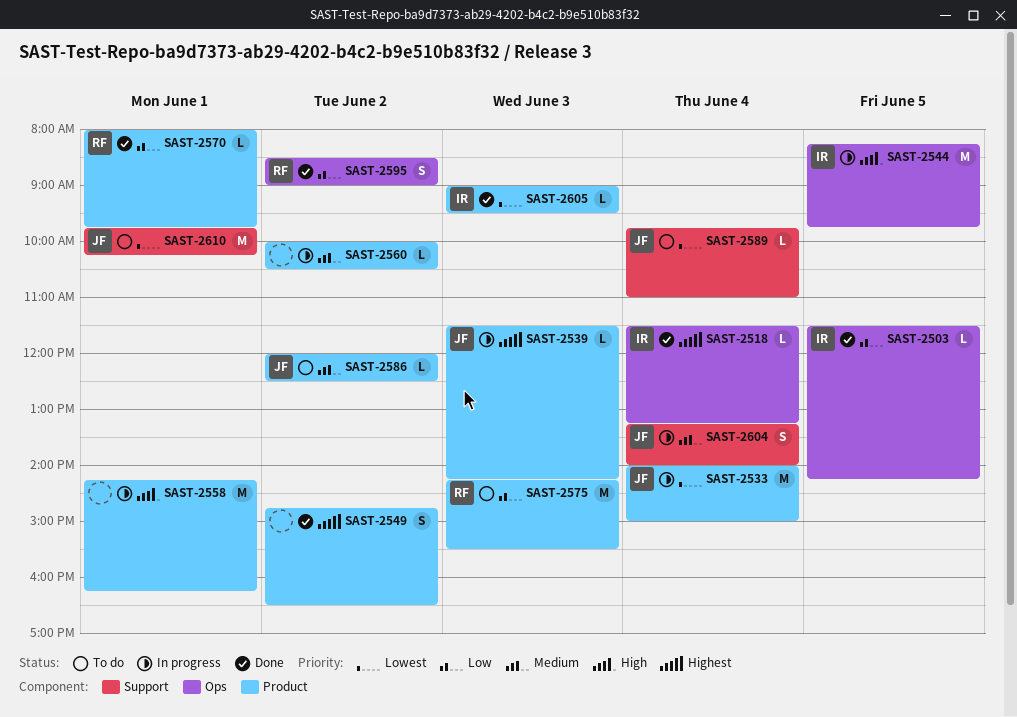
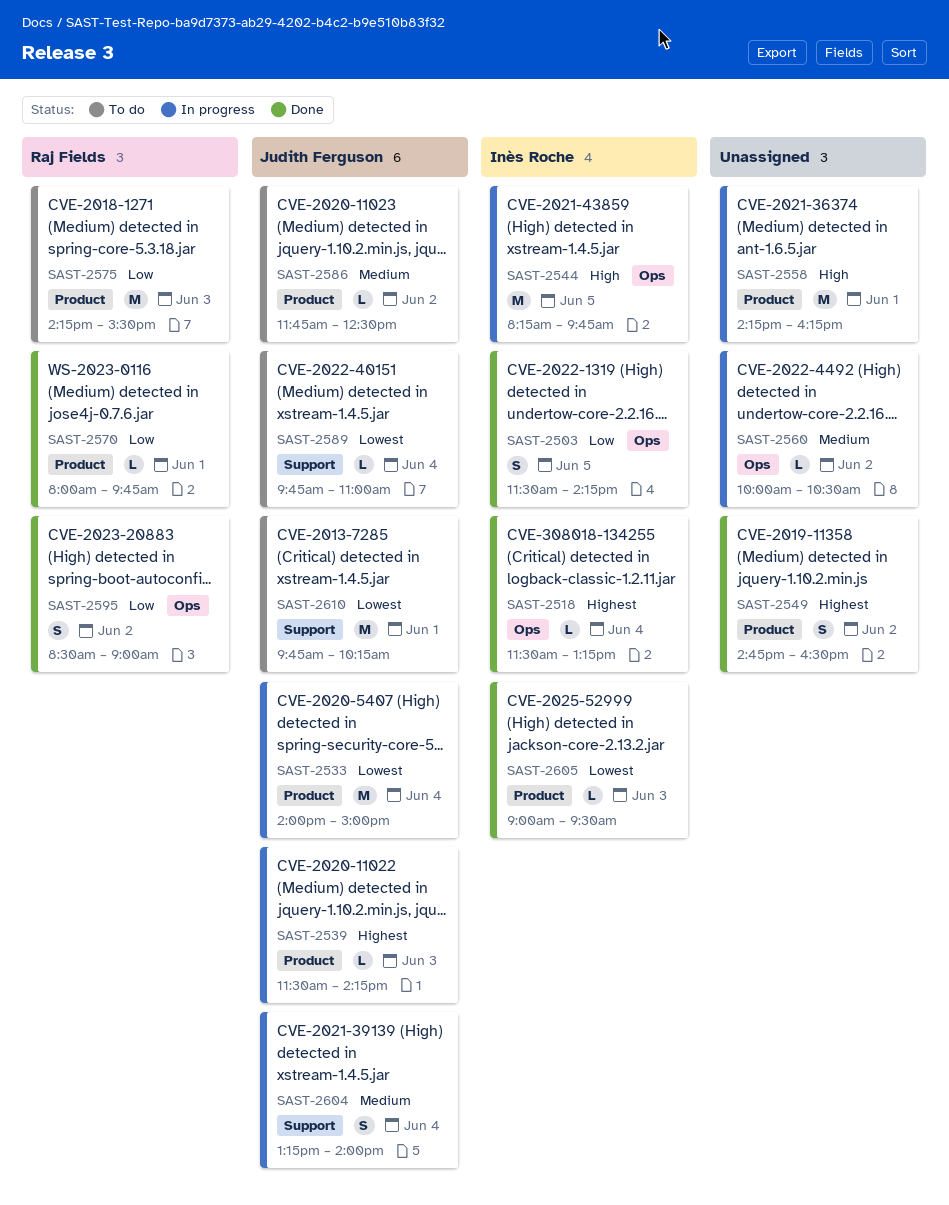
SAST-2503, estimate: L -> S
SAST-2560, label: Product -> Ops
SAST-2586, begins: 12:00 -> 11:45

